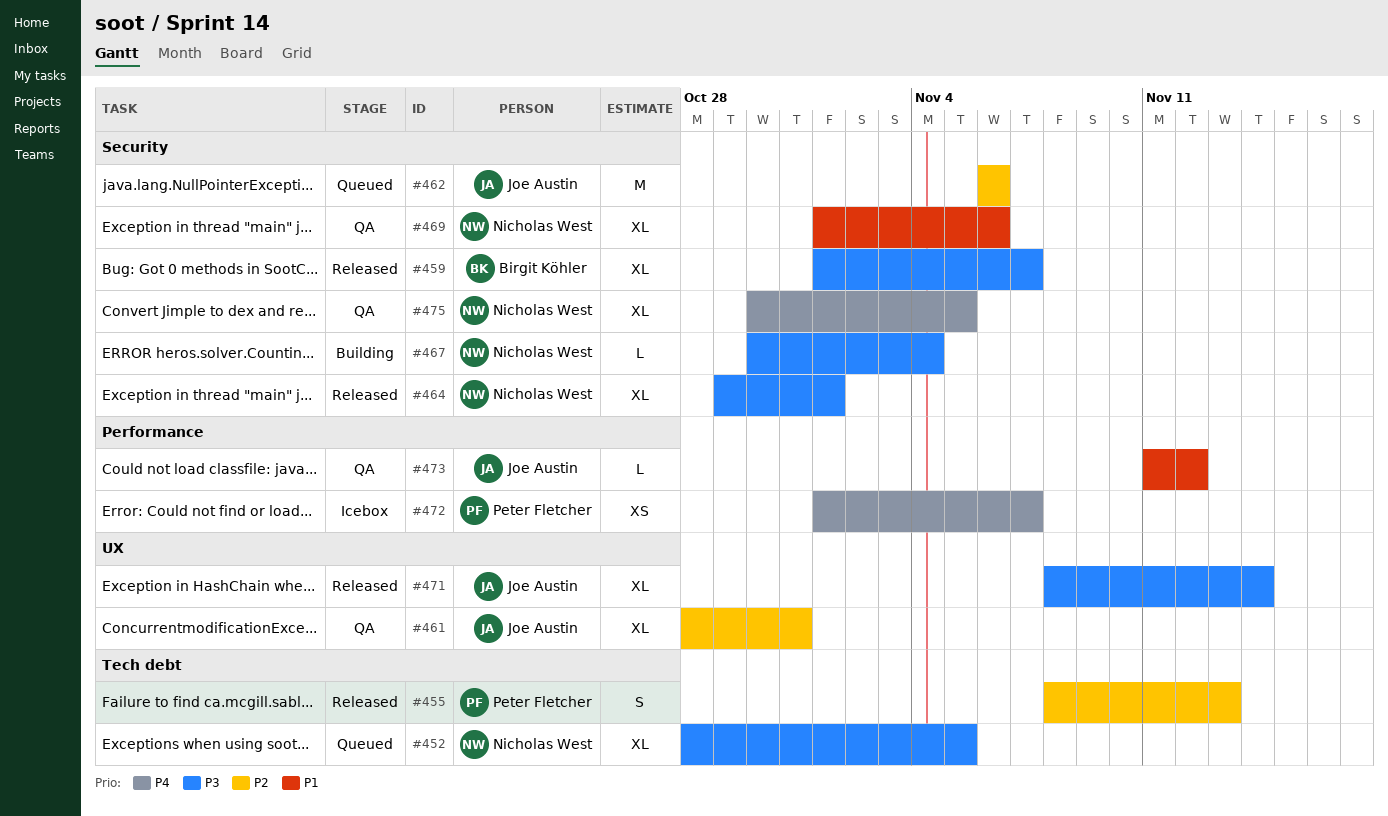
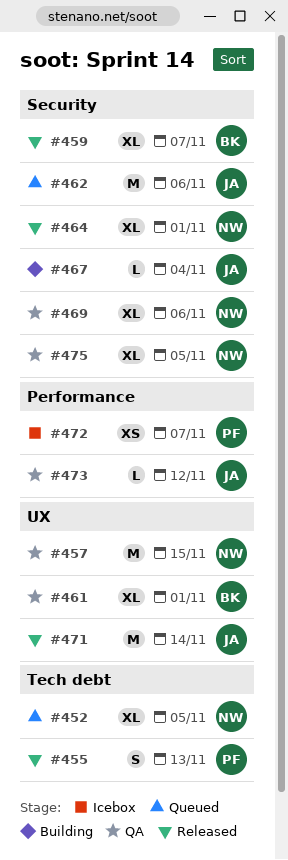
#457: none -> present
#461, owner: Joe Austin -> Birgit Köhler
#461, due: Oct 31 -> Nov 1
#467, owner: Nicholas West -> Joe Austin
#471, estimate: XL -> M

